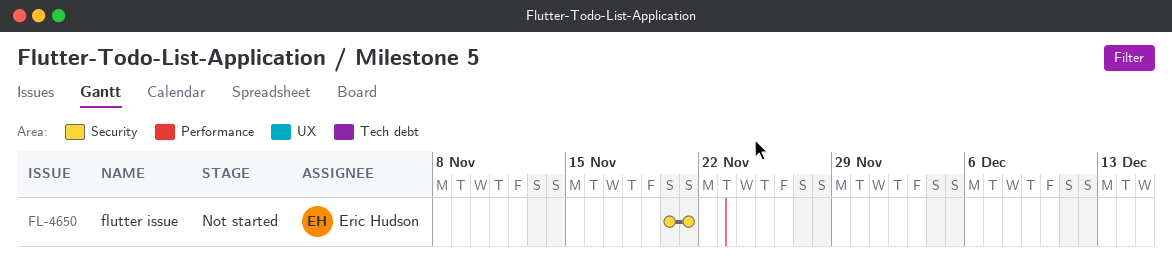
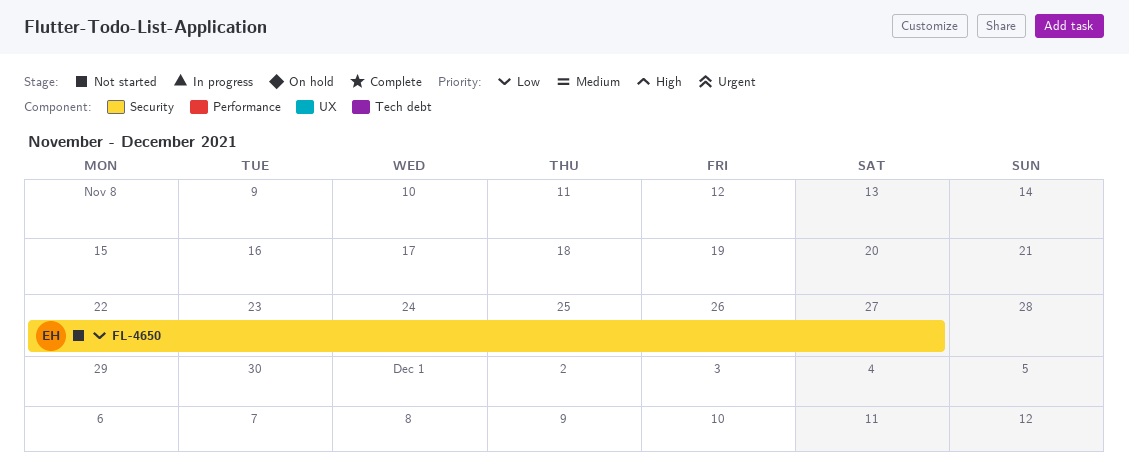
FL-4650, start: Nov 20 -> Nov 22
FL-4650, due: Nov 21 -> Nov 27

